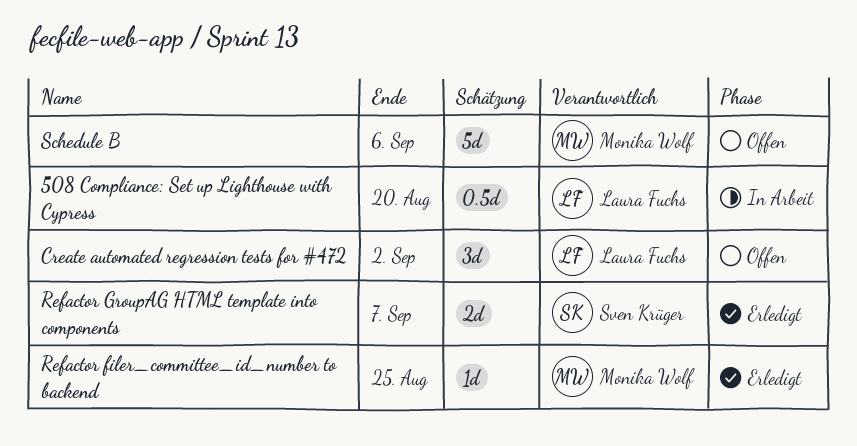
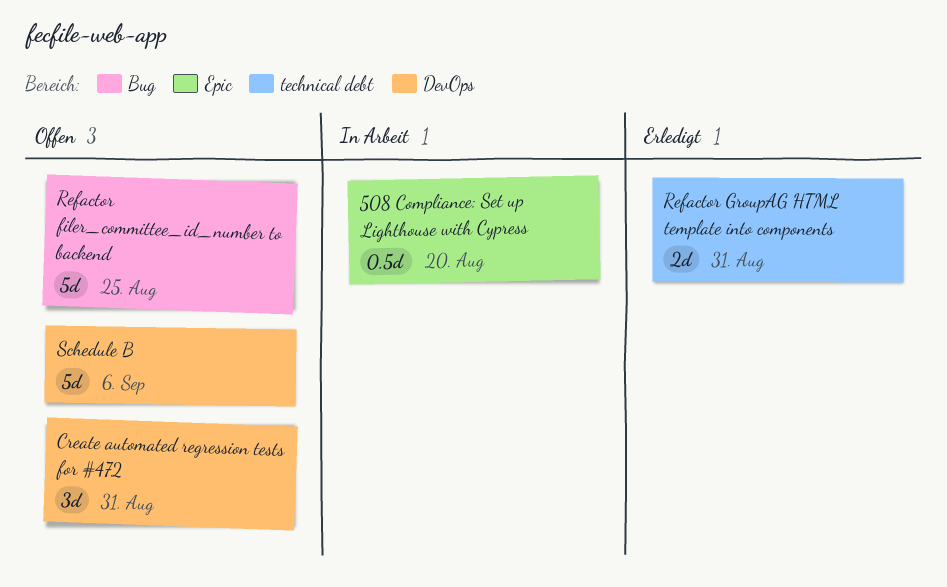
Create automated regression tests for #472, due: Sep 2 -> Aug 31
Refactor filer_committee_id_number to backend, status: Erledigt -> Offen
Refactor filer_committee_id_number to backend, estimate: 1d -> 5d
Refactor GroupAG HTML template into components, due: Sep 7 -> Aug 31

